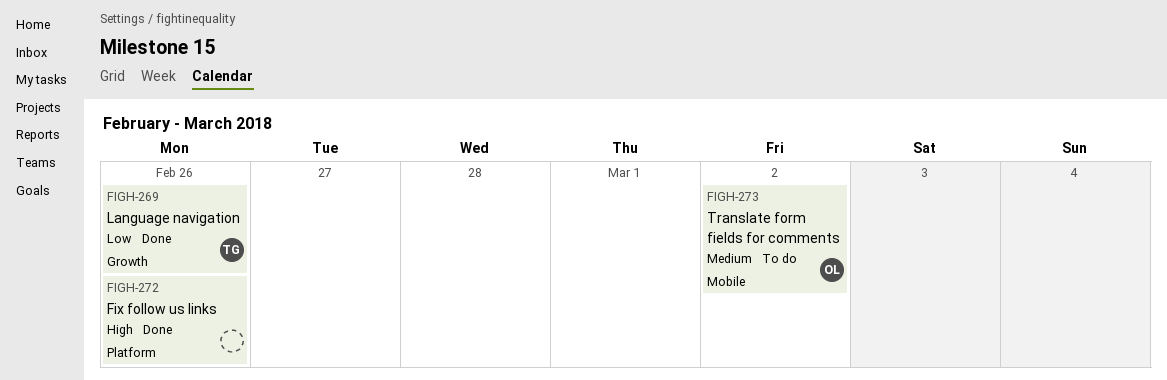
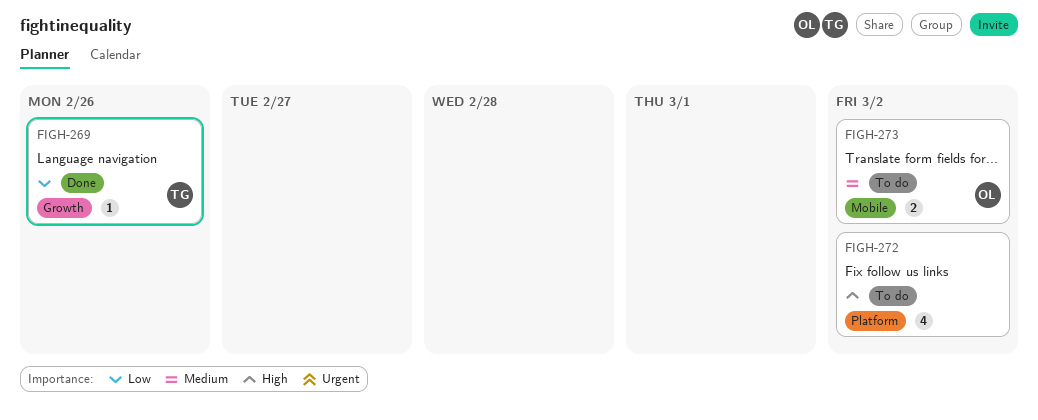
FIGH-272, status: Done -> To do
FIGH-272, due: Feb 26 -> Mar 2

